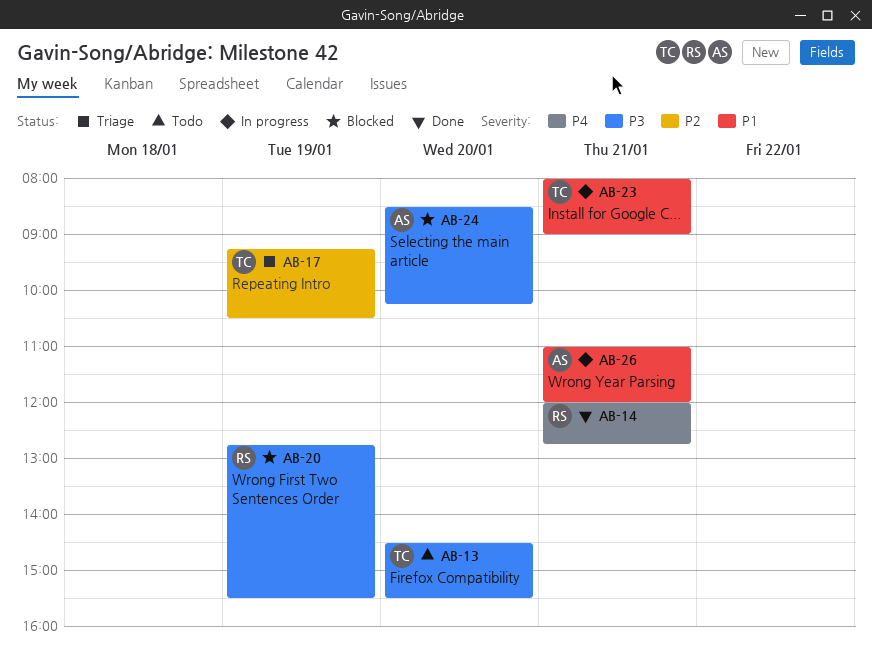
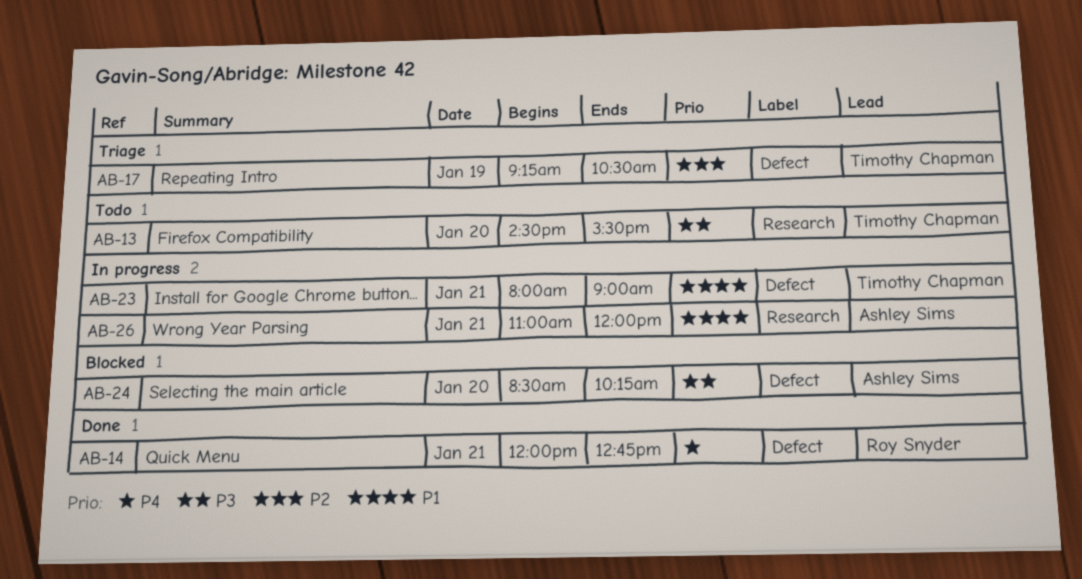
AB-20: present -> none

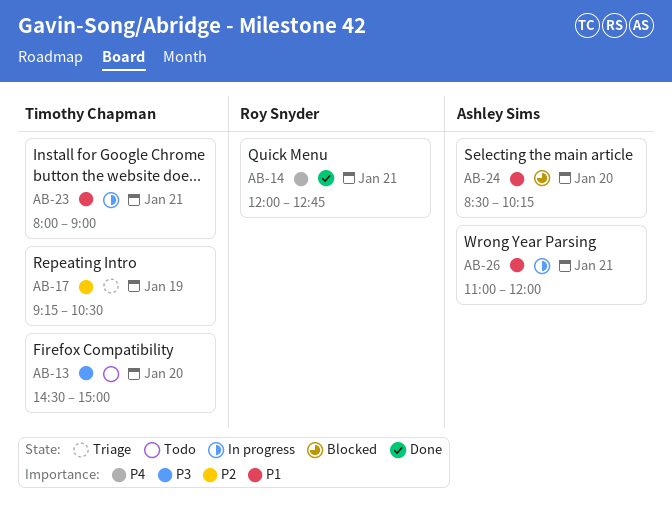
AB-13, ends: 15:30 -> 15:00
AB-24, priority: P3 -> P1

